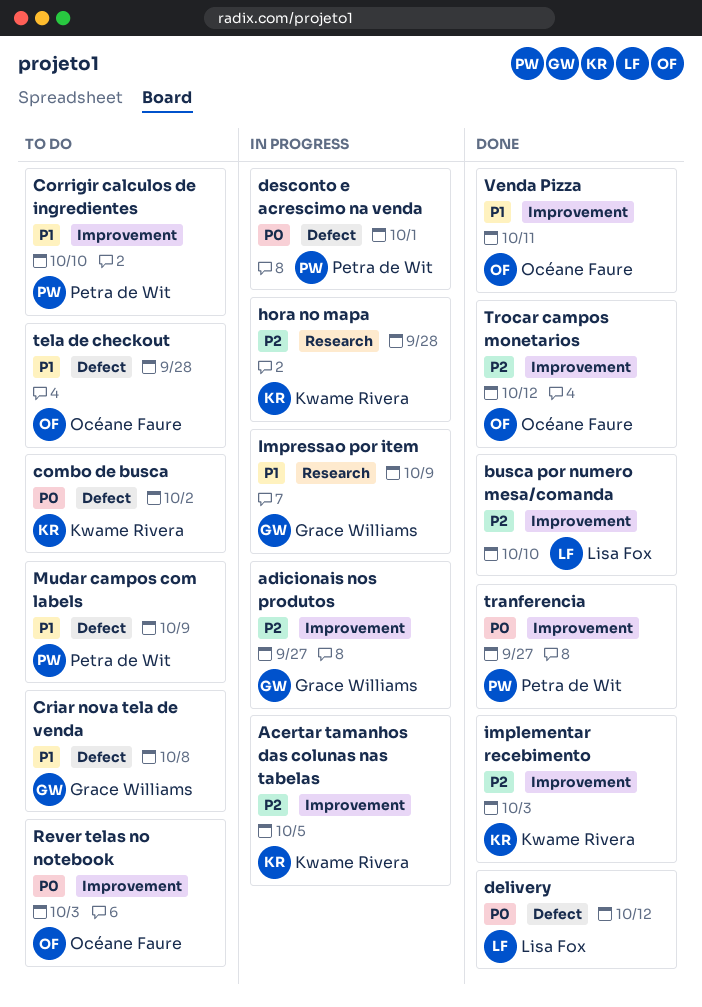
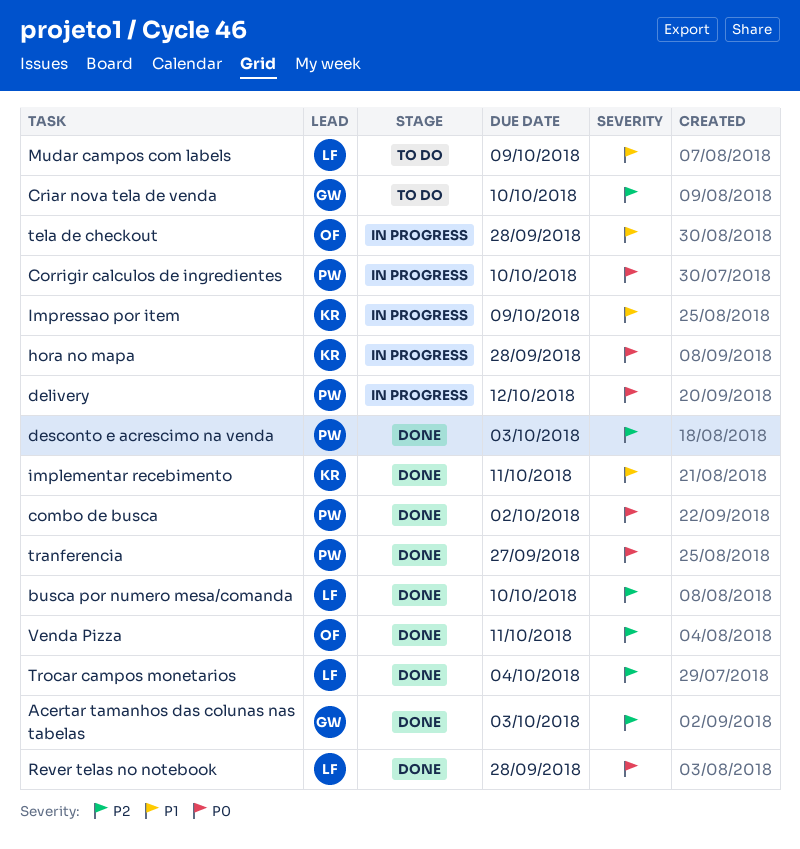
Acertar tamanhos das colunas nas tabelas, status: In progress -> Done
Acertar tamanhos das colunas nas tabelas, owner: Kwame Rivera -> Grace Williams
Acertar tamanhos das colunas nas tabelas, due: Oct 5 -> Oct 3
adicionais nos produtos: present -> none
combo de busca, status: To do -> Done
combo de busca, owner: Kwame Rivera -> Petra de Wit
Corrigir calculos de ingredientes, status: To do -> In progress
Corrigir calculos de ingredientes, priority: P1 -> P0
Criar nova tela de venda, priority: P1 -> P2
Criar nova tela de venda, due: Oct 8 -> Oct 10
delivery, status: Done -> In progress
delivery, owner: Lisa Fox -> Petra de Wit
desconto e acrescimo na venda, status: In progress -> Done
desconto e acrescimo na venda, priority: P0 -> P2
desconto e acrescimo na venda, due: Oct 1 -> Oct 3
hora no mapa, priority: P2 -> P0
implementar recebimento, priority: P2 -> P1
implementar recebimento, due: Oct 3 -> Oct 11
Impressao por item, owner: Grace Williams -> Kwame Rivera
Mudar campos com labels, owner: Petra de Wit -> Lisa Fox
Rever telas no notebook, status: To do -> Done
Rever telas no notebook, owner: Océane Faure -> Lisa Fox
Rever telas no notebook, due: Oct 3 -> Sep 28
tela de checkout, status: To do -> In progress
Trocar campos monetarios, owner: Océane Faure -> Lisa Fox
Trocar campos monetarios, due: Oct 12 -> Oct 4
Venda Pizza, priority: P1 -> P2

